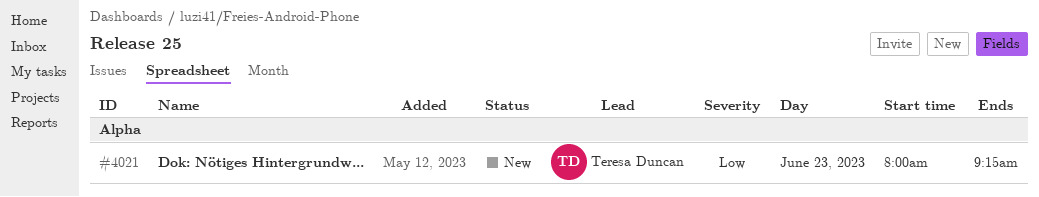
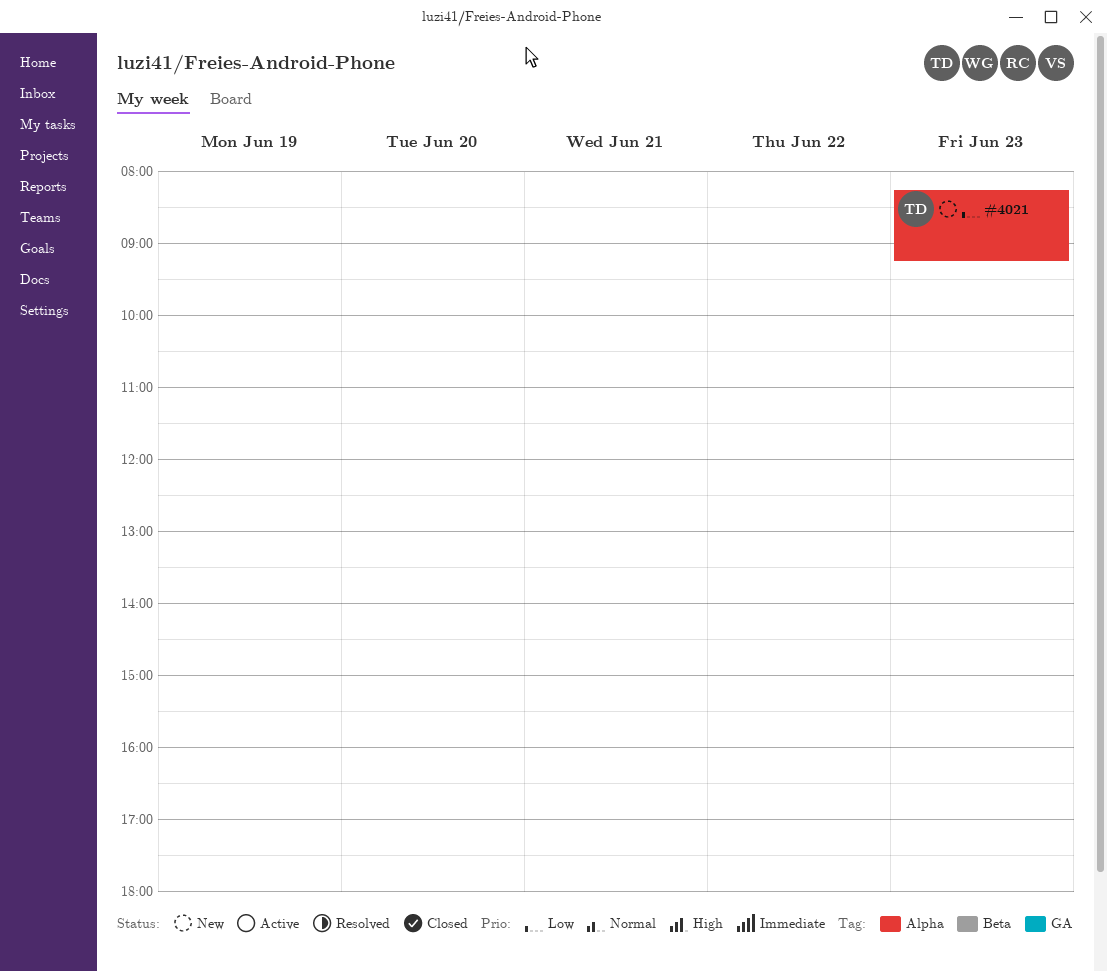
#4021, begins: 08:00 -> 08:15

